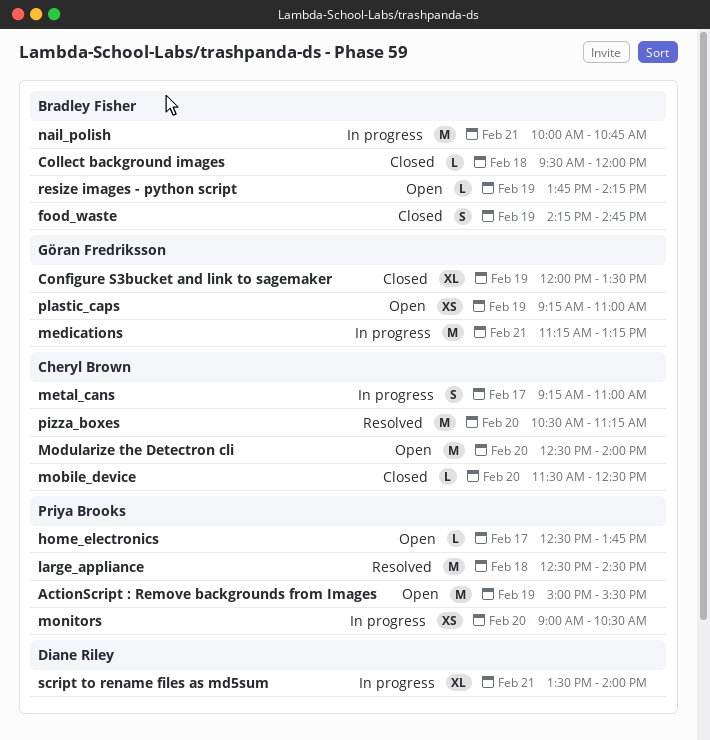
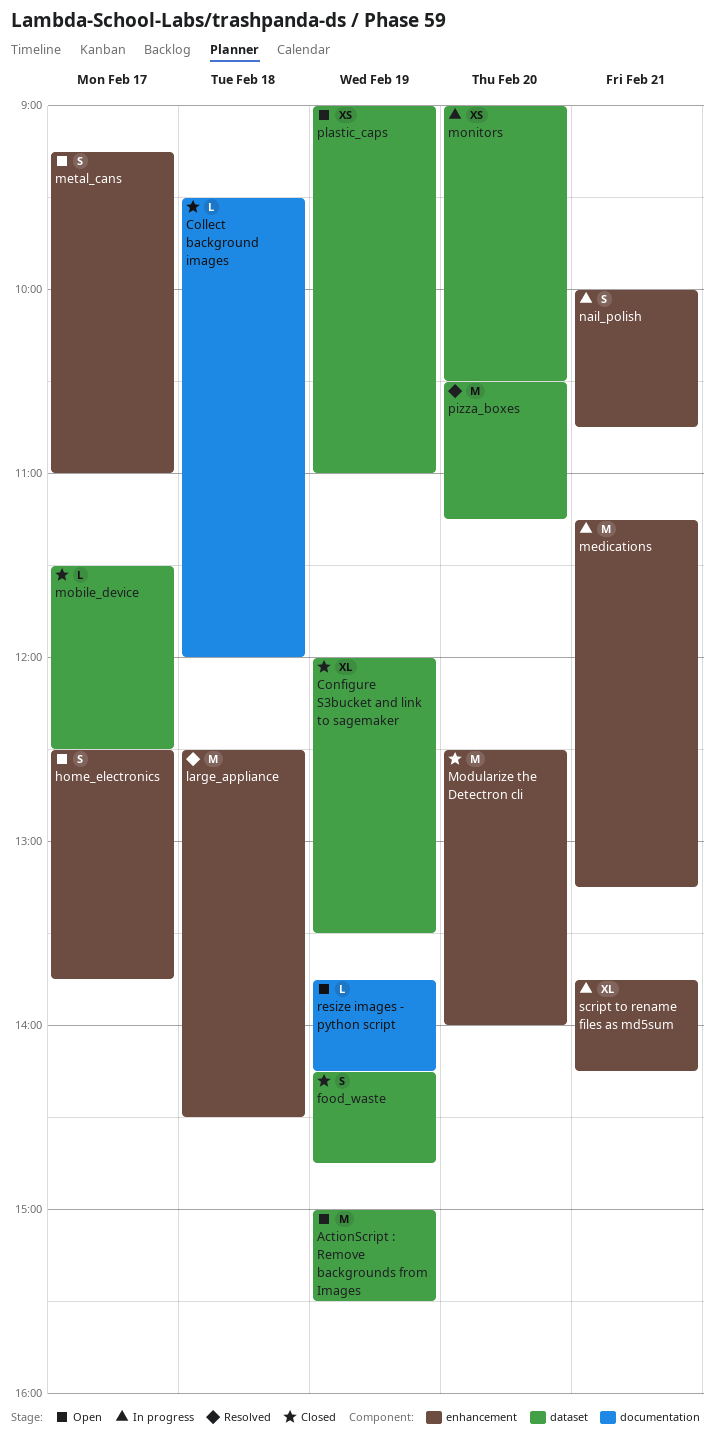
home_electronics, estimate: L -> S
metal_cans, status: In progress -> Open
mobile_device, day: Feb 20 -> Feb 17
Modularize the Detectron cli, status: Open -> Closed
nail_polish, estimate: M -> S
plastic_caps, begins: 09:15 -> 09:00
script to rename files as md5sum, begins: 13:30 -> 13:45
script to rename files as md5sum, ends: 14:00 -> 14:15

